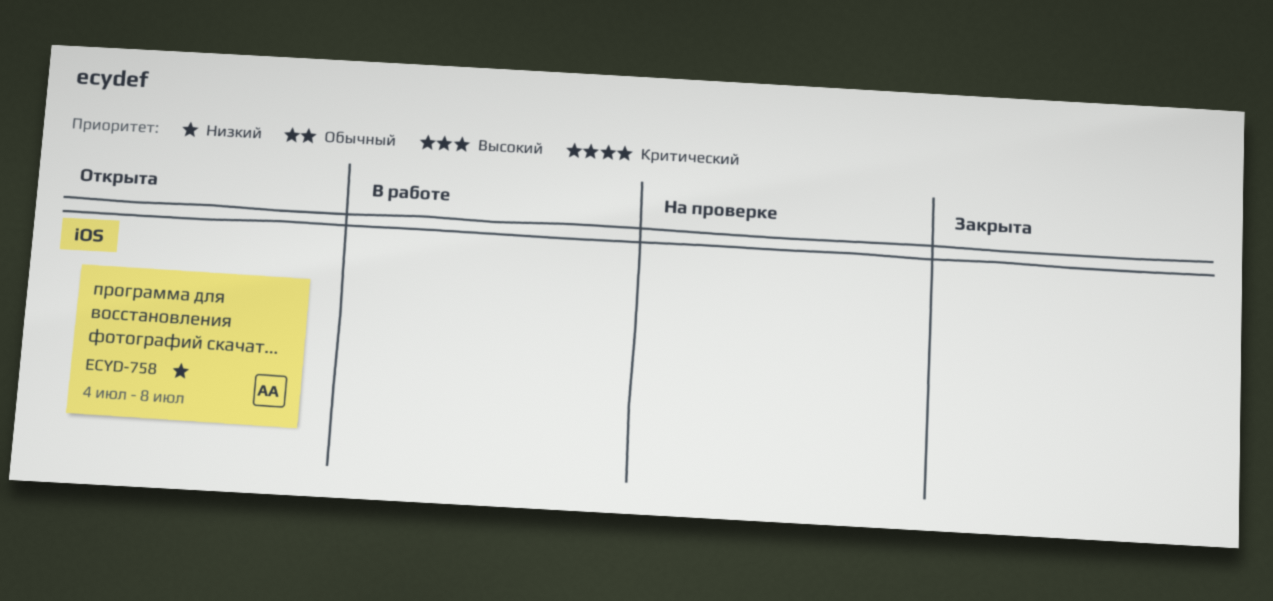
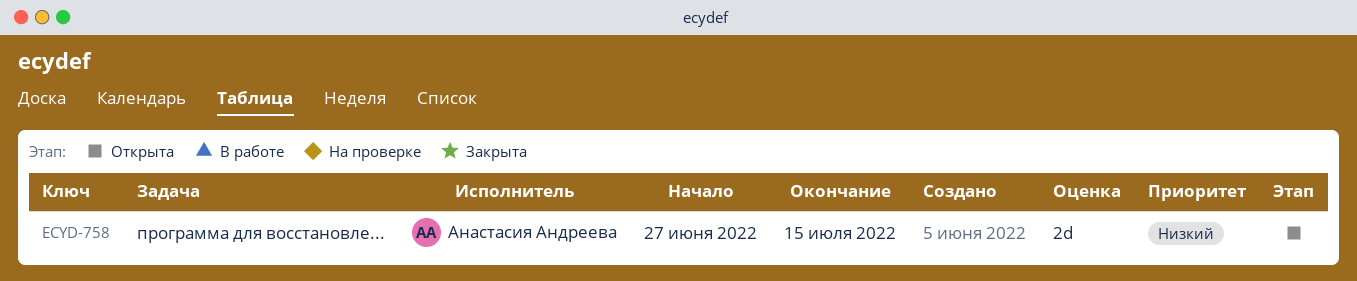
ECYD-758, start: Jul 4 -> Jun 27
ECYD-758, due: Jul 8 -> Jul 15

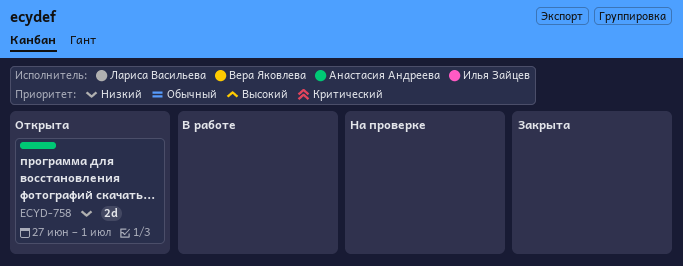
ECYD-758, due: Jul 15 -> Jul 1

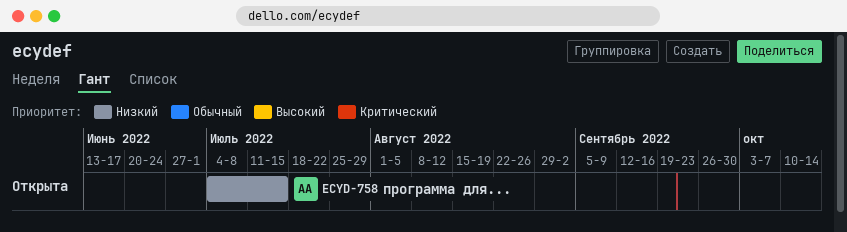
ECYD-758, start: Jun 27 -> Jul 4
ECYD-758, due: Jul 1 -> Jul 15

